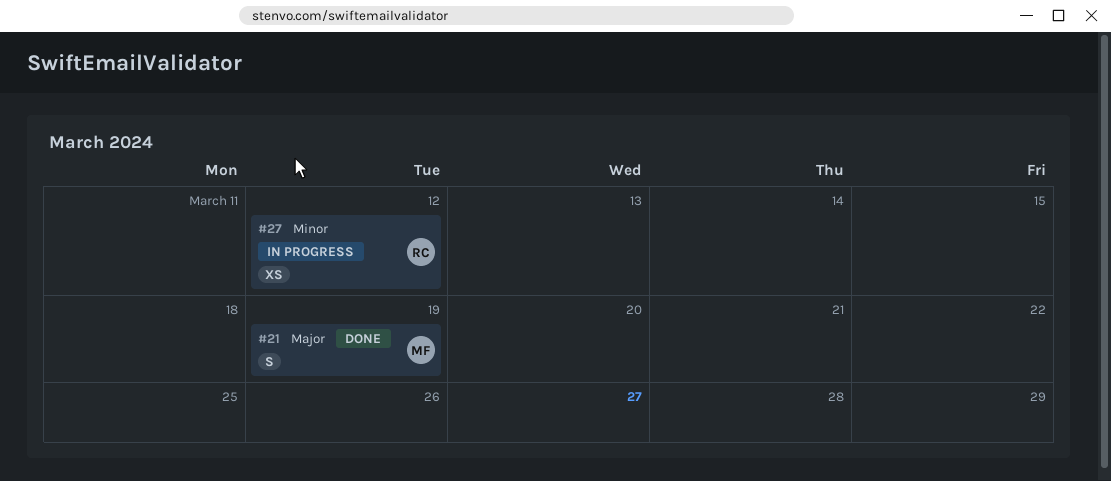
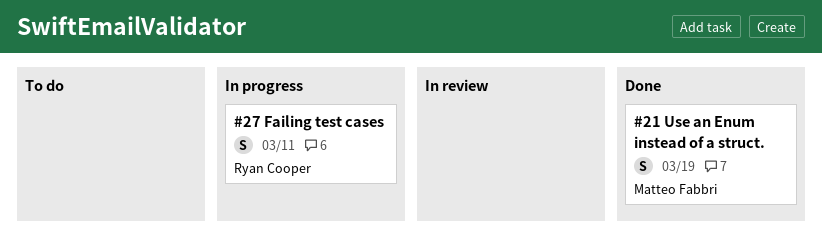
#27, estimate: XS -> S
#27, due: Mar 12 -> Mar 11

